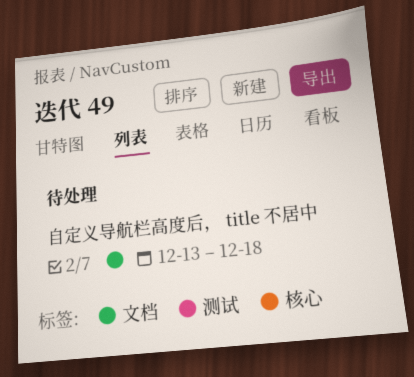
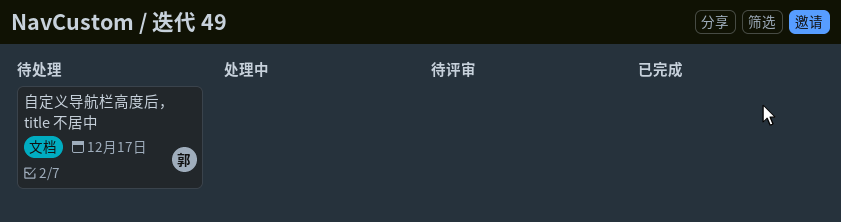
自定义导航栏高度后， title 不居中, due: Dec 18 -> Dec 17

